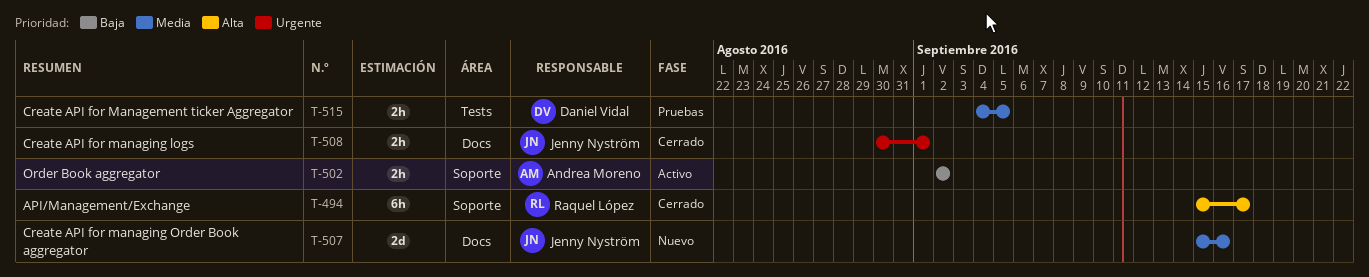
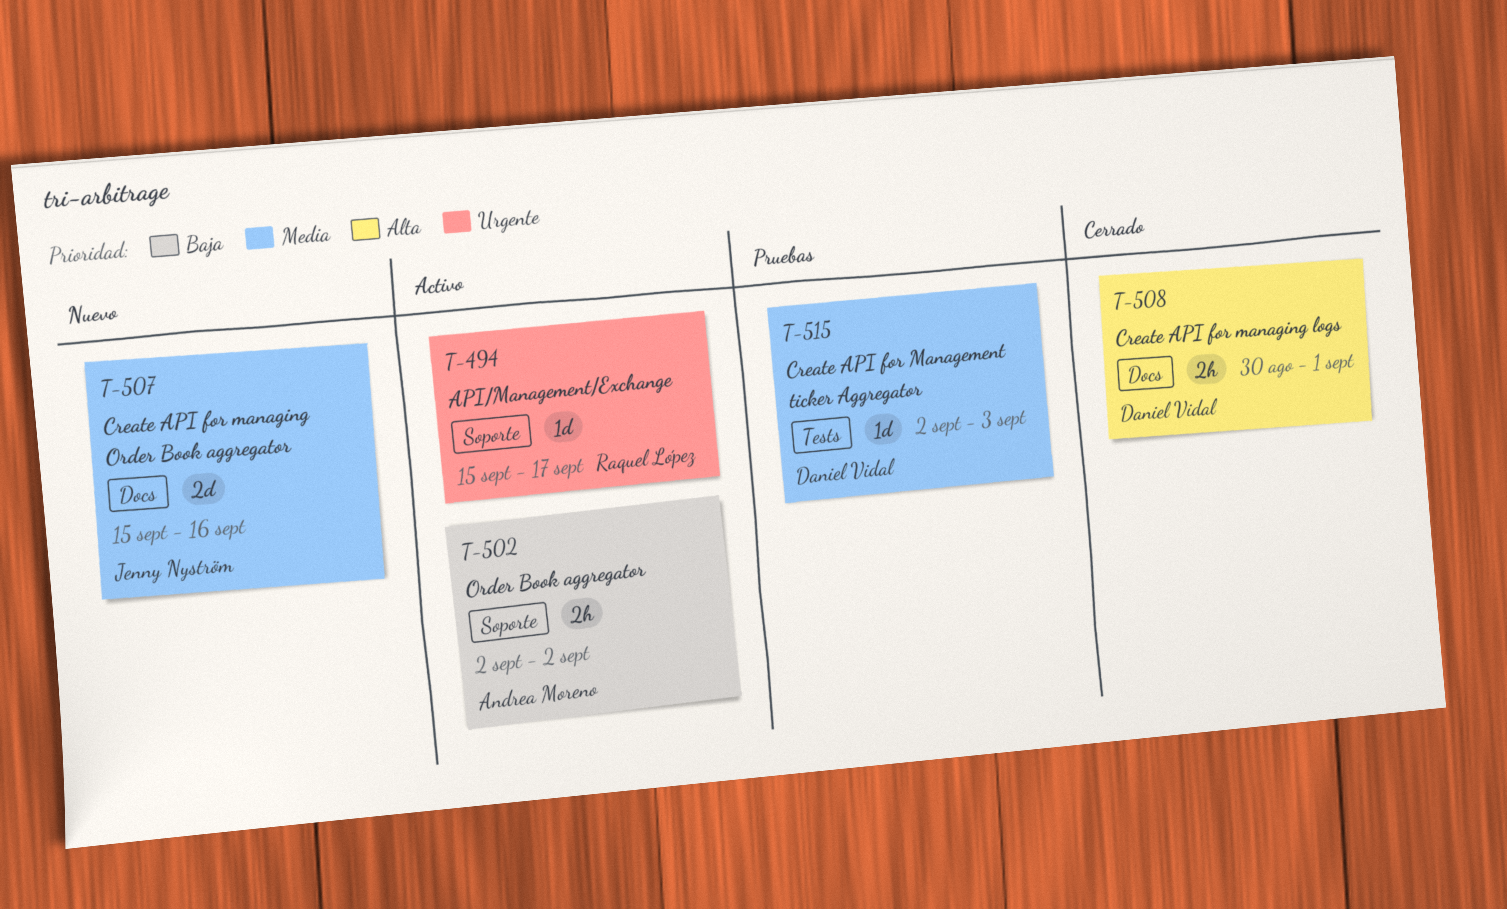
T-494, status: Cerrado -> Activo
T-494, priority: Alta -> Urgente
T-494, estimate: 6h -> 1d
T-508, owner: Jenny Nyström -> Daniel Vidal
T-508, priority: Urgente -> Alta
T-515, estimate: 2h -> 1d
T-515, start: Sep 4 -> Sep 2
T-515, due: Sep 5 -> Sep 3

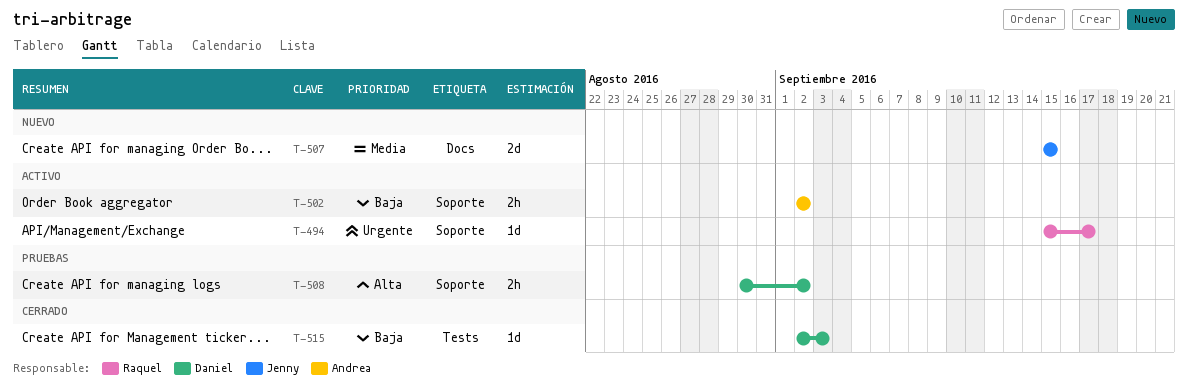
T-507, due: Sep 16 -> Sep 15
T-508, status: Cerrado -> Pruebas
T-508, label: Docs -> Soporte
T-508, due: Sep 1 -> Sep 2
T-515, status: Pruebas -> Cerrado
T-515, priority: Media -> Baja

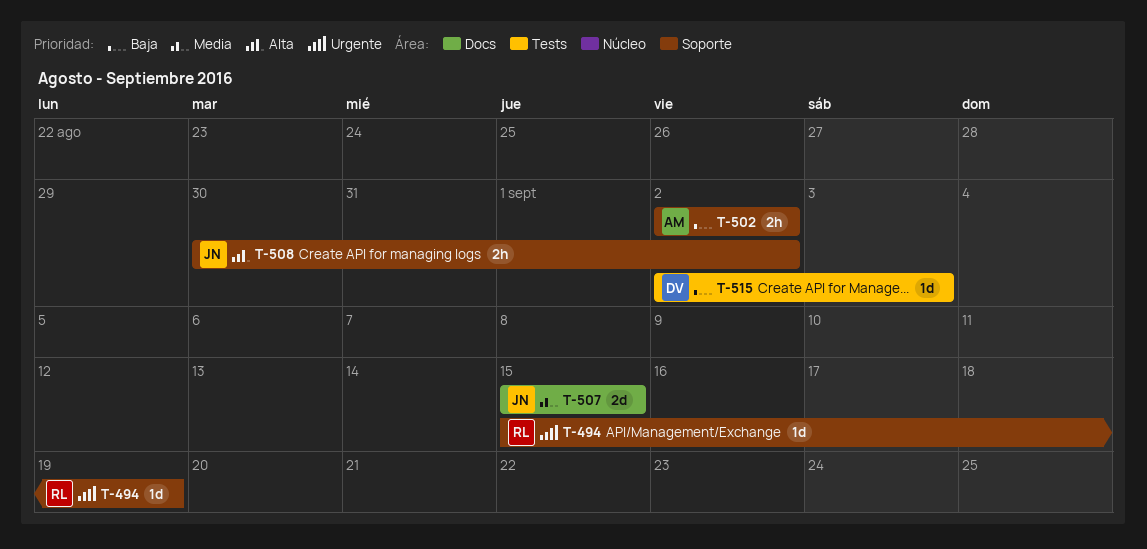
T-494, due: Sep 17 -> Sep 19
T-508, owner: Daniel -> Jenny

